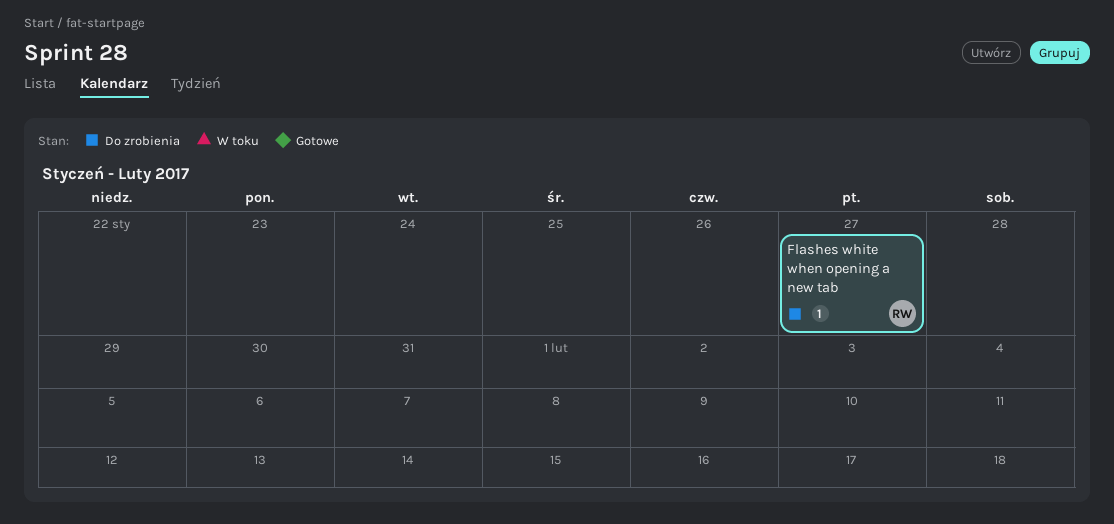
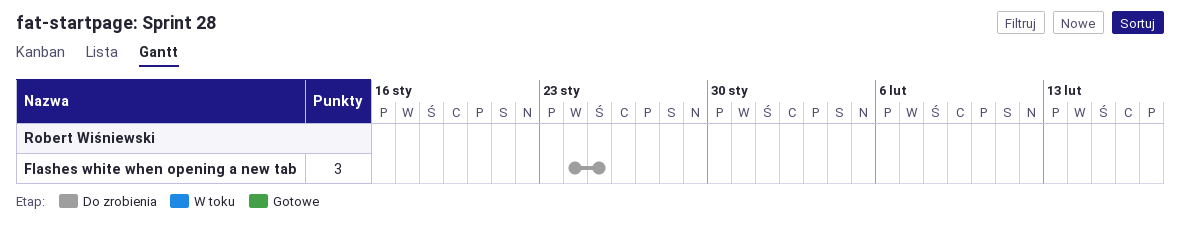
Flashes white when opening a new tab, estimate: 1 -> 3
Flashes white when opening a new tab, due: Jan 27 -> Jan 25

